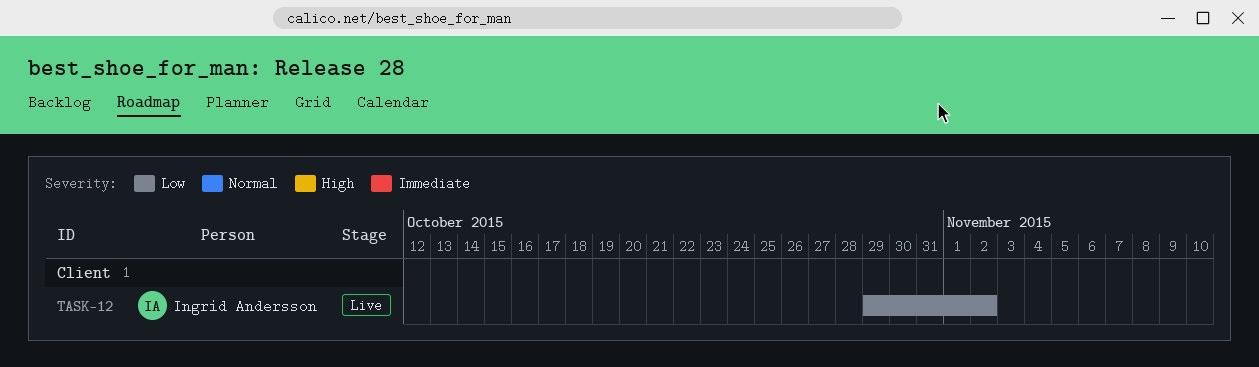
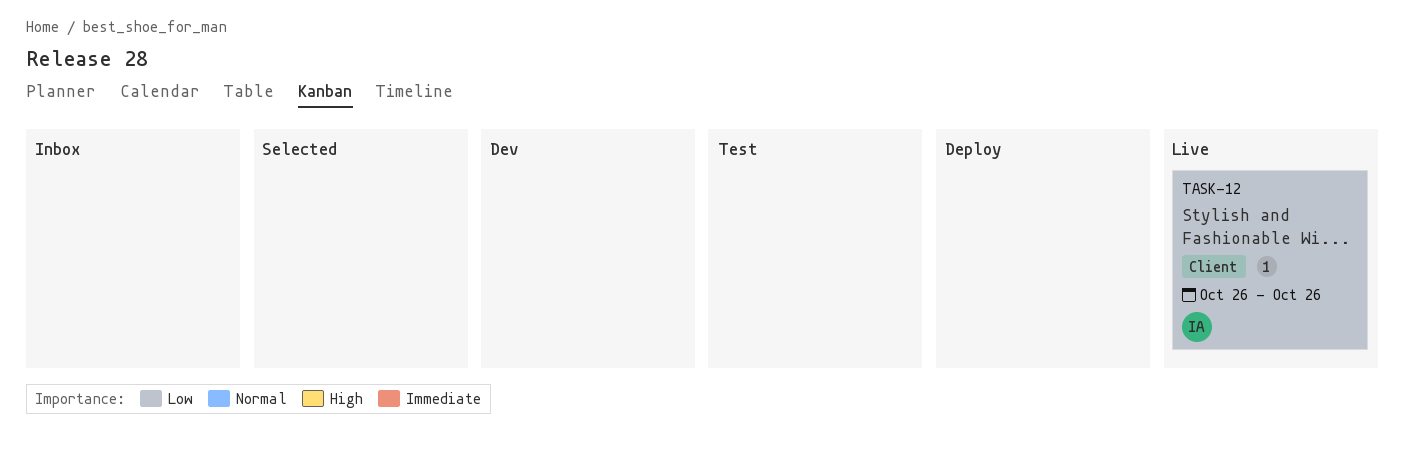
TASK-12, start: Oct 29 -> Oct 26
TASK-12, due: Nov 2 -> Oct 26

